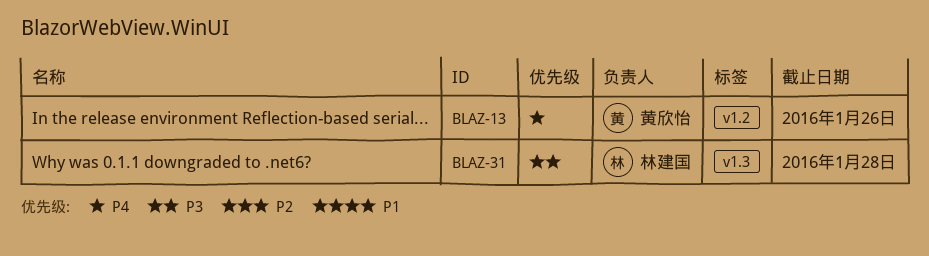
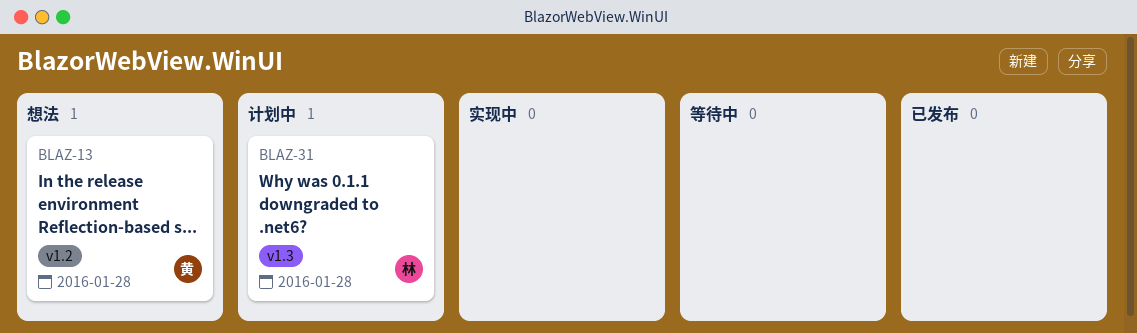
BLAZ-13, due: Jan 26 -> Jan 28

